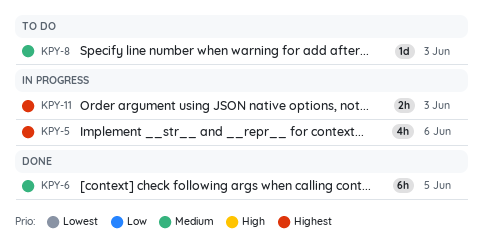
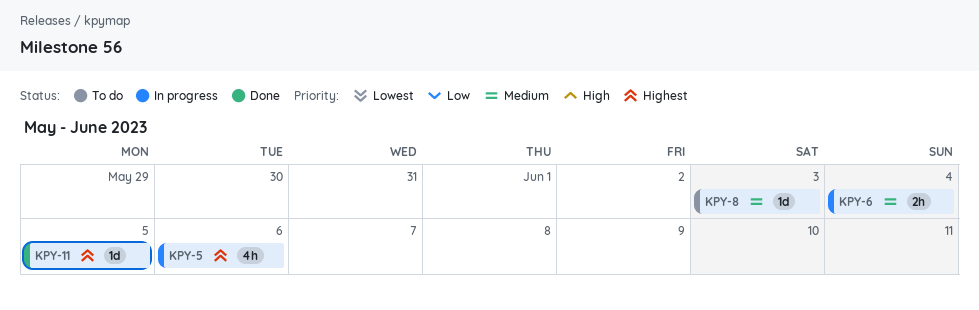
KPY-6, status: Done -> In progress
KPY-6, estimate: 6h -> 2h
KPY-6, due: Jun 5 -> Jun 4
KPY-11, status: In progress -> Done
KPY-11, estimate: 2h -> 1d
KPY-11, due: Jun 3 -> Jun 5

